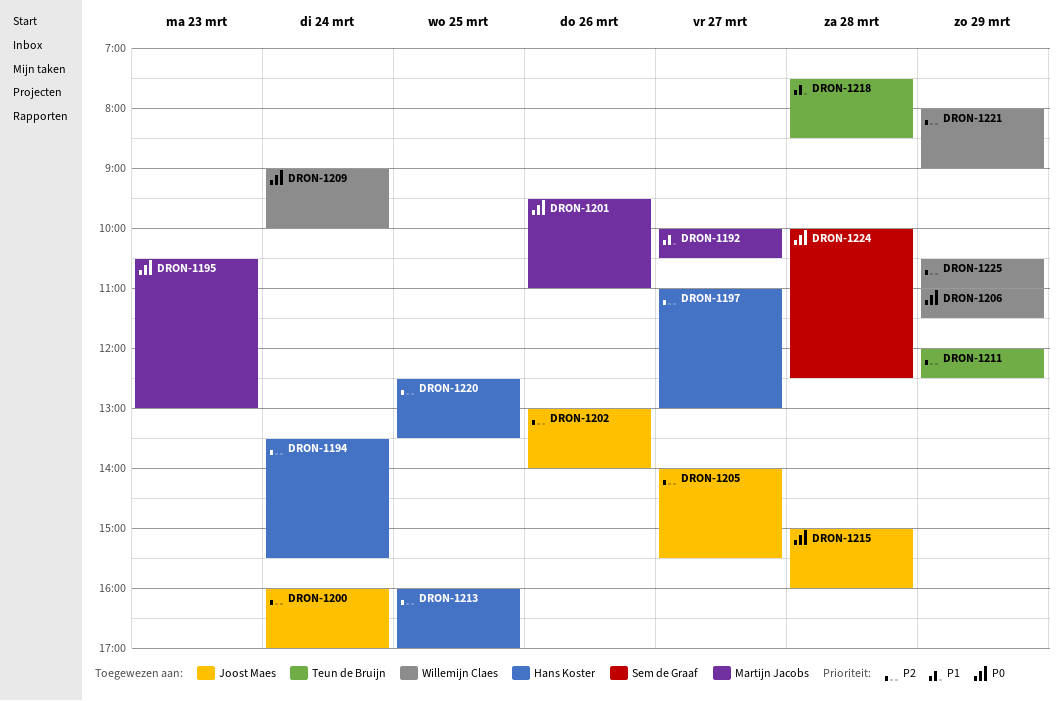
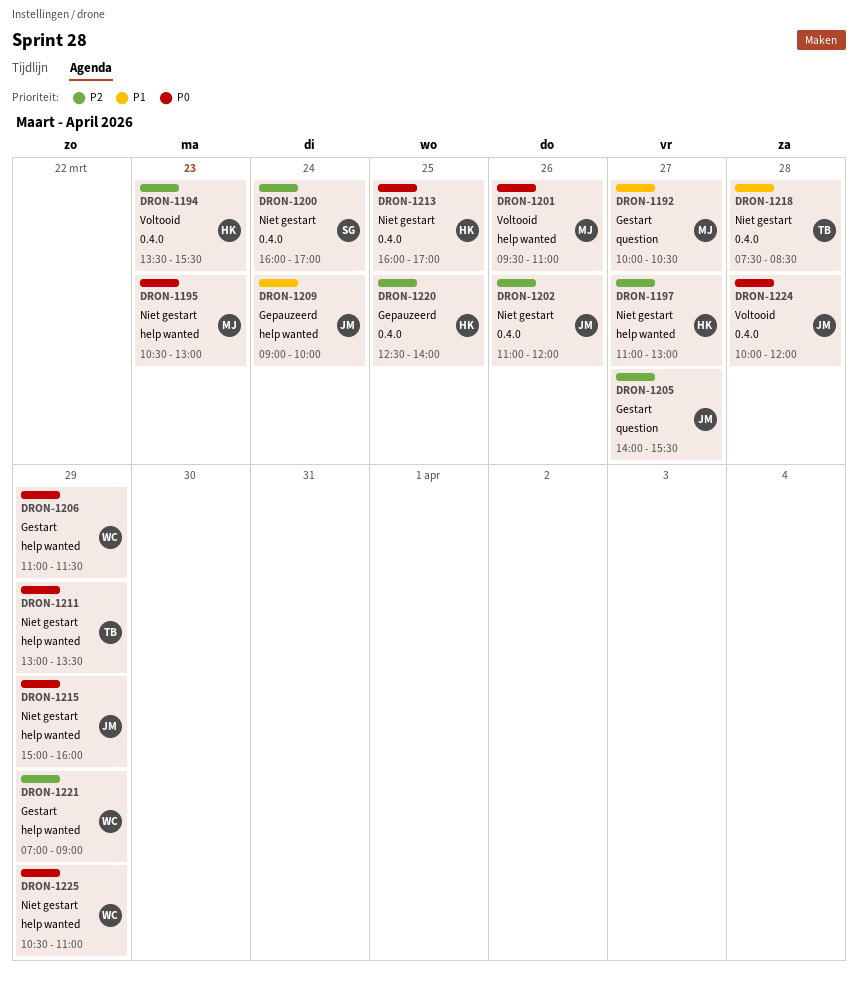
DRON-1194, day: Mar 24 -> Mar 23
DRON-1200, owner: Joost Maes -> Sem de Graaf
DRON-1202, begins: 13:00 -> 11:00
DRON-1202, ends: 14:00 -> 12:00
DRON-1209, owner: Willemijn Claes -> Joost Maes
DRON-1209, priority: P0 -> P1
DRON-1211, priority: P2 -> P0
DRON-1211, begins: 12:00 -> 13:00
DRON-1211, ends: 12:30 -> 13:30
DRON-1213, priority: P2 -> P0
DRON-1215, day: Mar 28 -> Mar 29
DRON-1220, ends: 13:30 -> 14:00
DRON-1221, begins: 08:00 -> 07:00
DRON-1224, owner: Sem de Graaf -> Joost Maes
DRON-1224, ends: 12:30 -> 12:00
DRON-1225, priority: P2 -> P0

